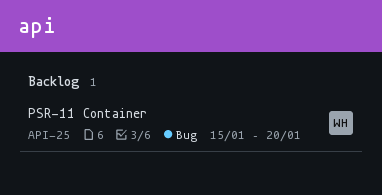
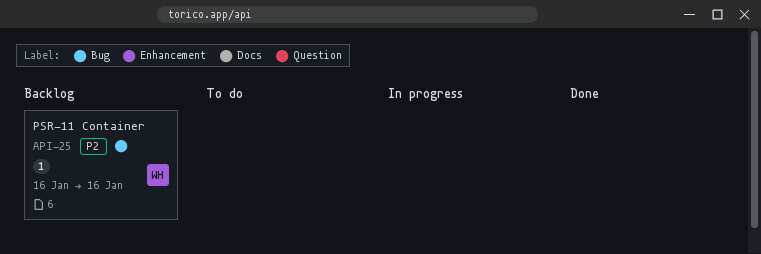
API-25, start: Jan 15 -> Jan 16
API-25, due: Jan 20 -> Jan 16

